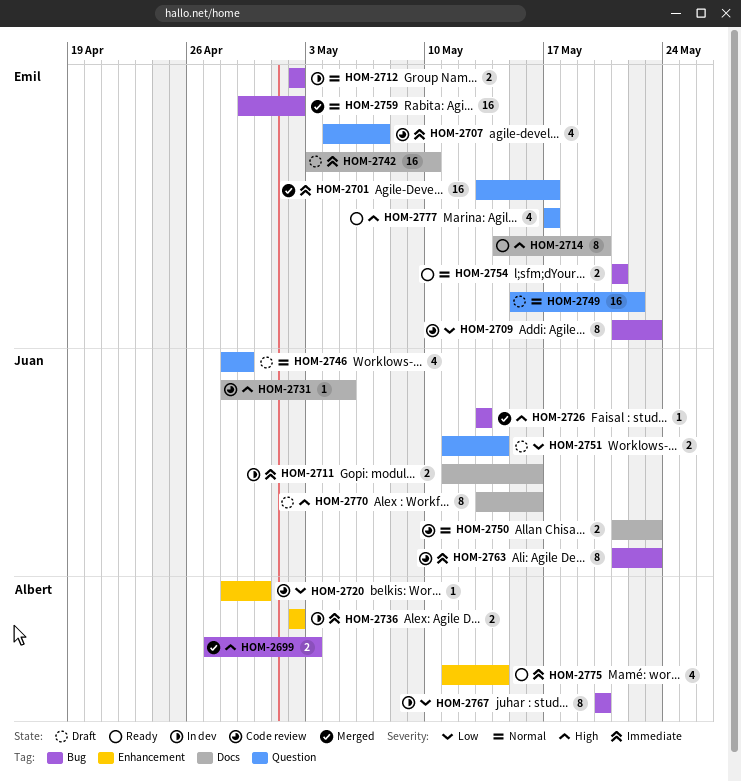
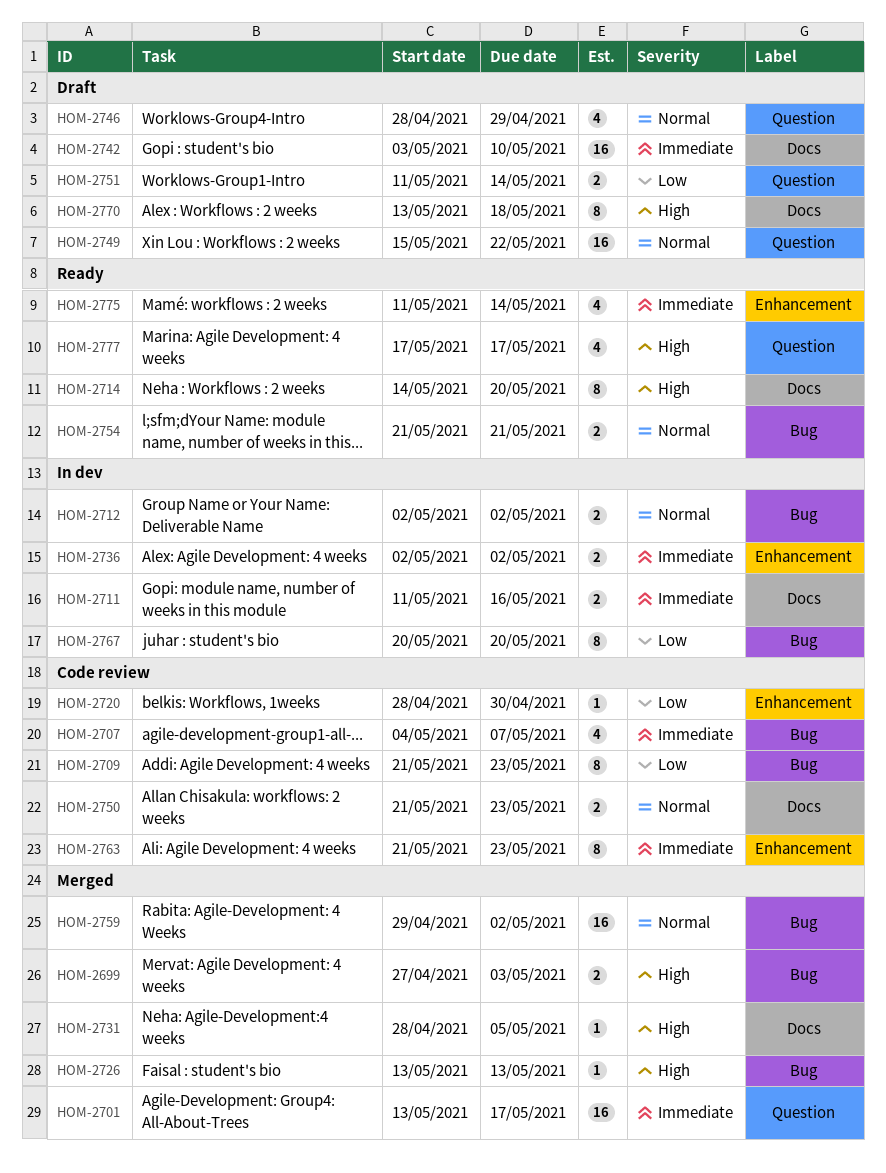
HOM-2707, label: Question -> Bug
HOM-2731, status: Code review -> Merged
HOM-2763, label: Bug -> Enhancement
HOM-2770, due: May 16 -> May 18

